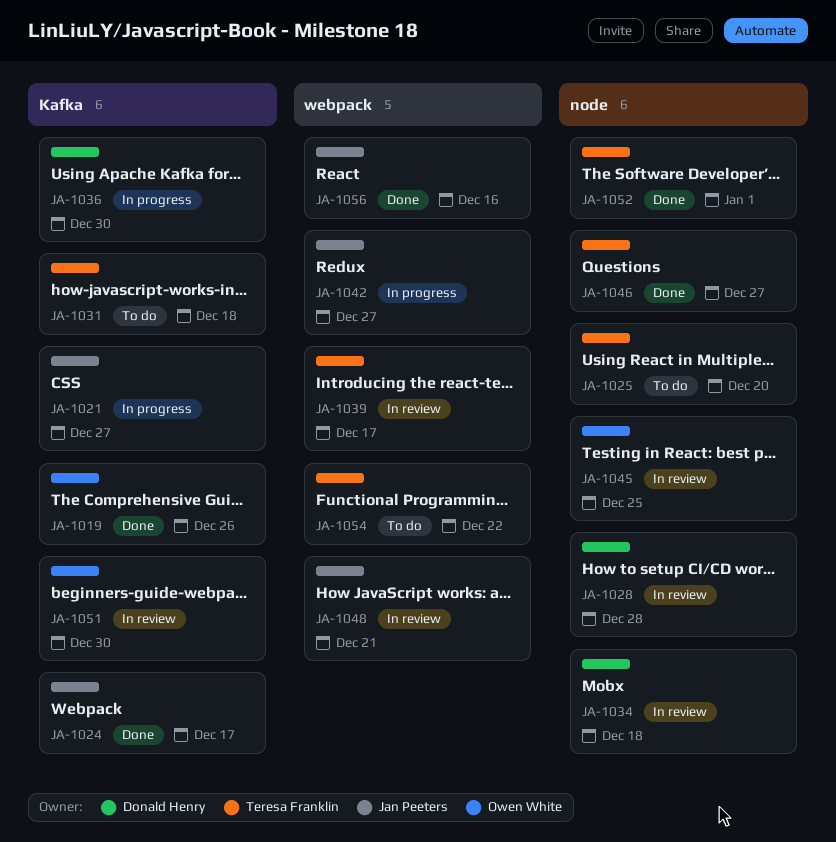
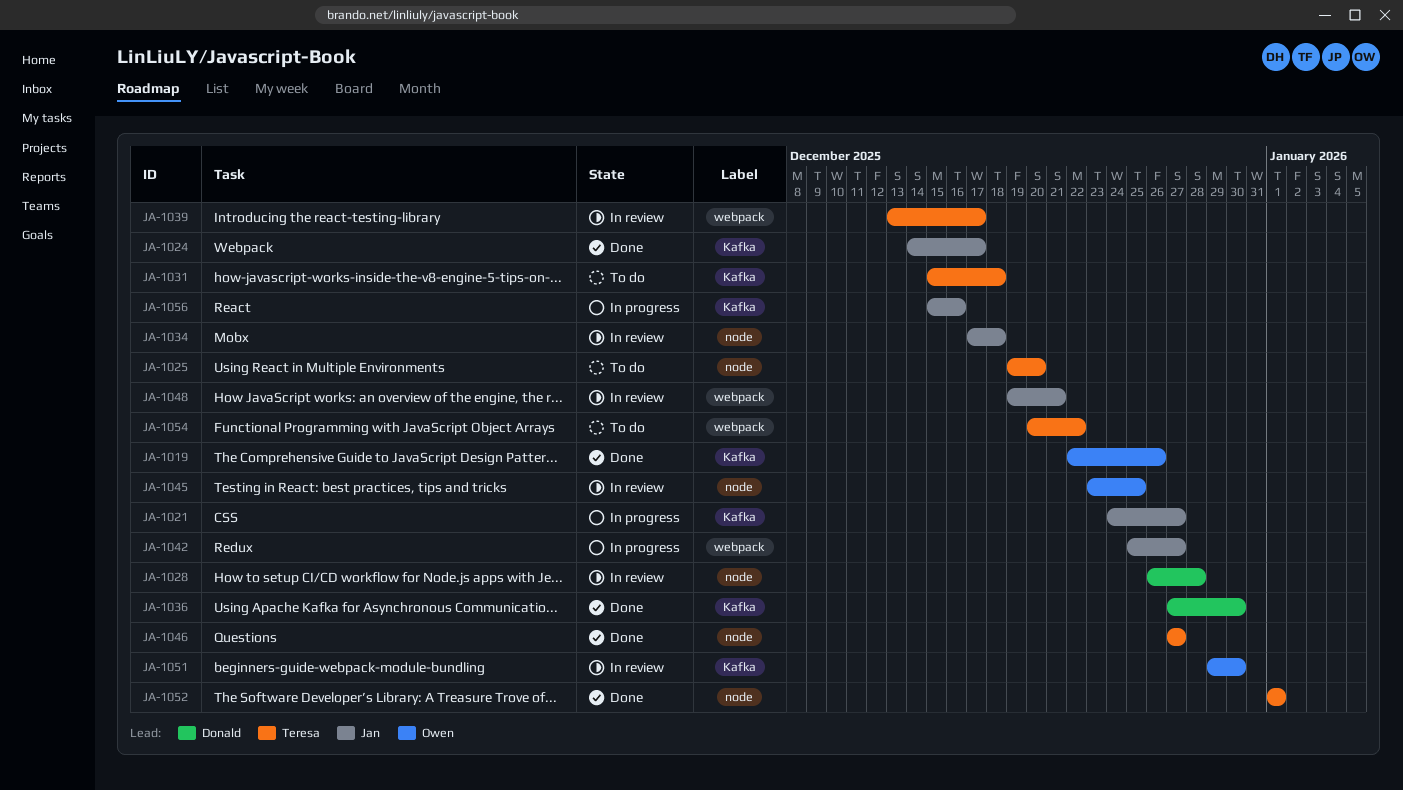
JA-1034, owner: Donald Henry -> Jan Peeters
JA-1036, status: In progress -> Done
JA-1056, status: Done -> In progress
JA-1056, label: webpack -> Kafka

